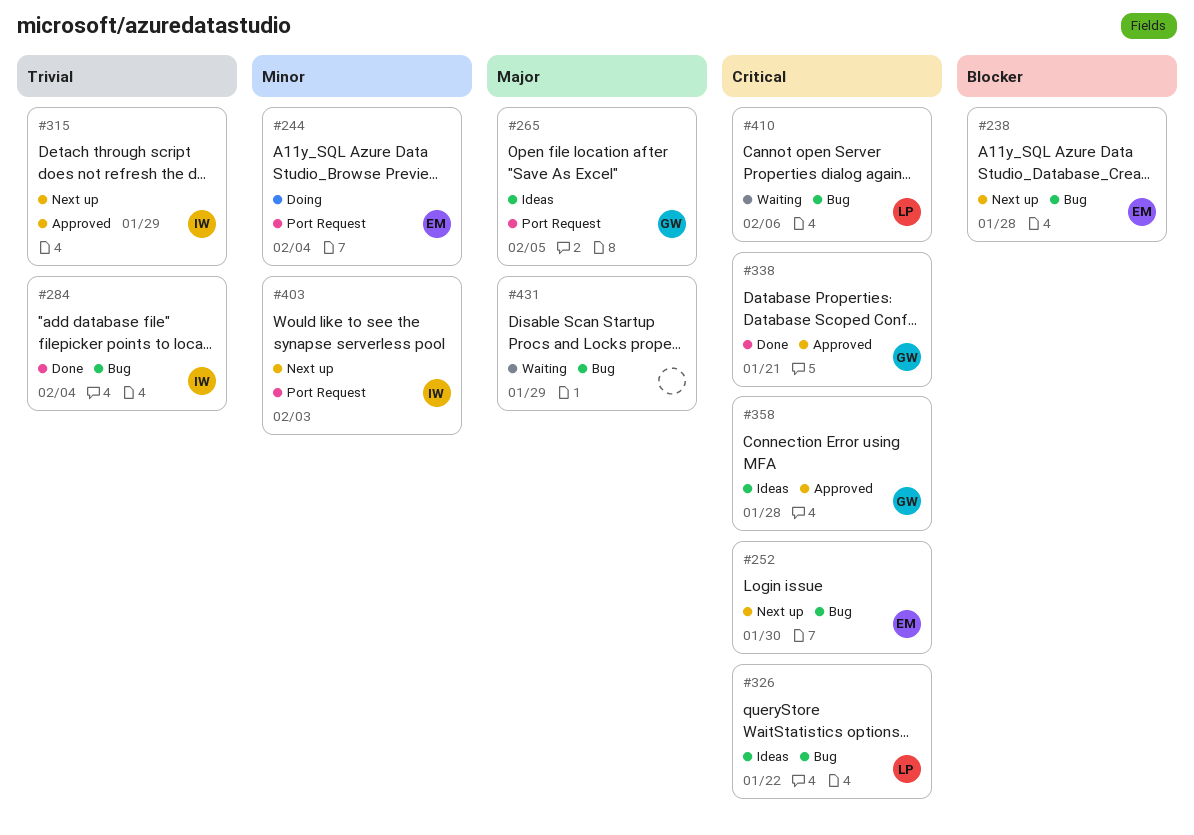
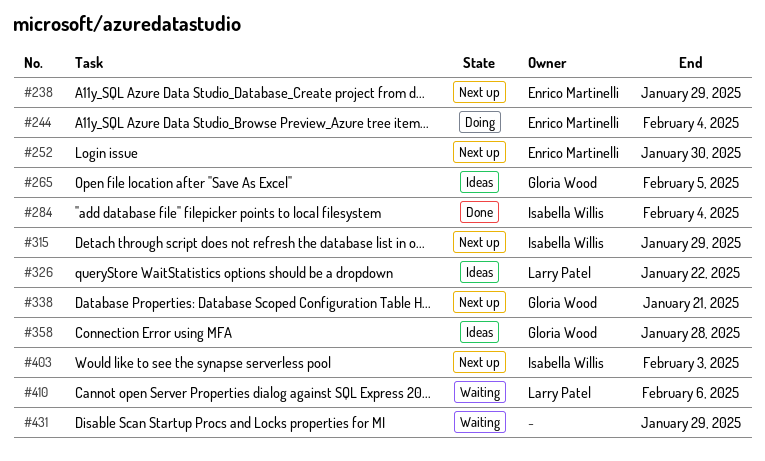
#238, due: Jan 28 -> Jan 29
#338, status: Done -> Next up

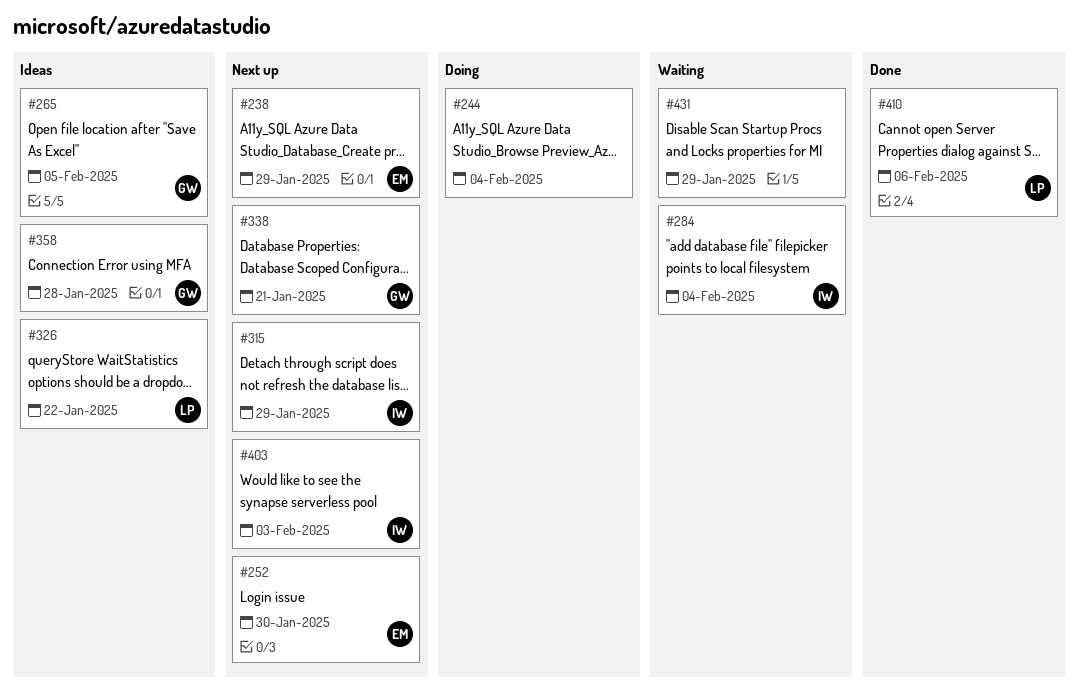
#244, owner: Enrico Martinelli -> none
#284, status: Done -> Waiting
#410, status: Waiting -> Done

